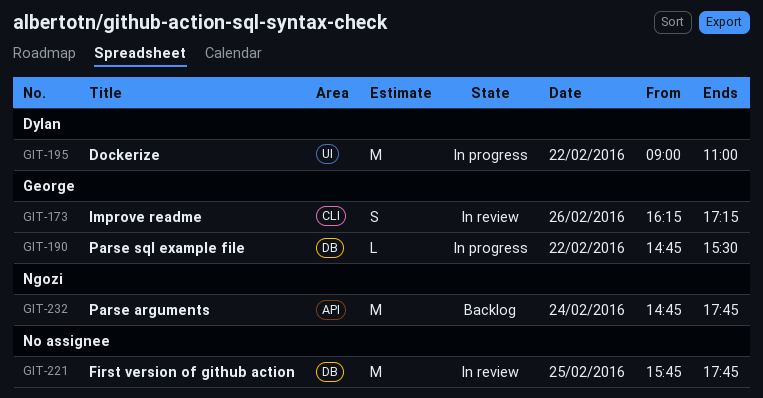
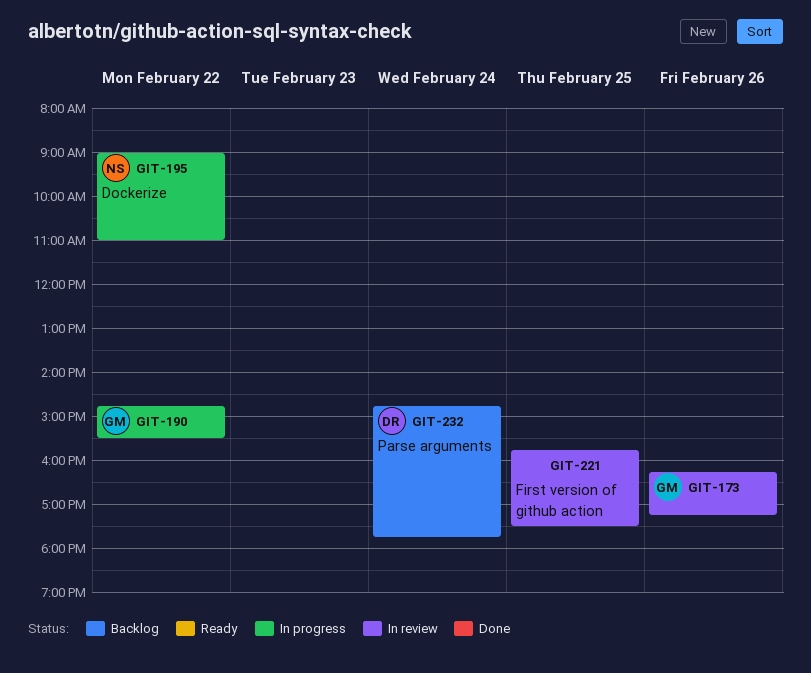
GIT-195, owner: Dylan -> Ngozi
GIT-221, ends: 17:45 -> 17:30
GIT-232, owner: Ngozi -> Dylan

